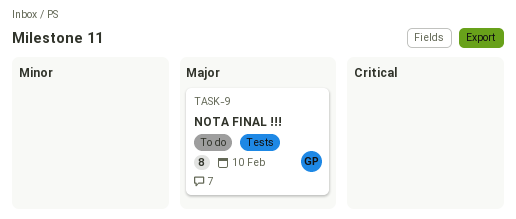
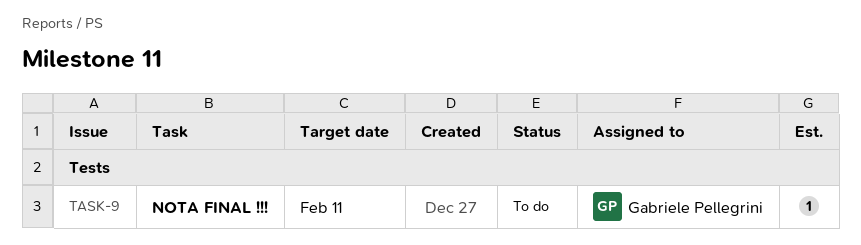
TASK-9, estimate: 8 -> 1
TASK-9, due: Feb 10 -> Feb 11

